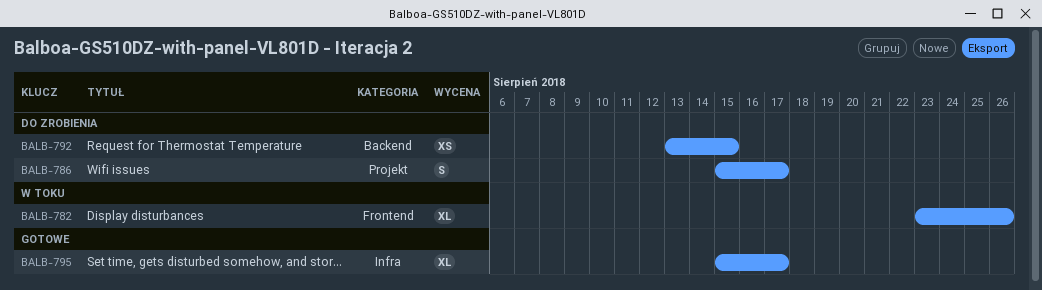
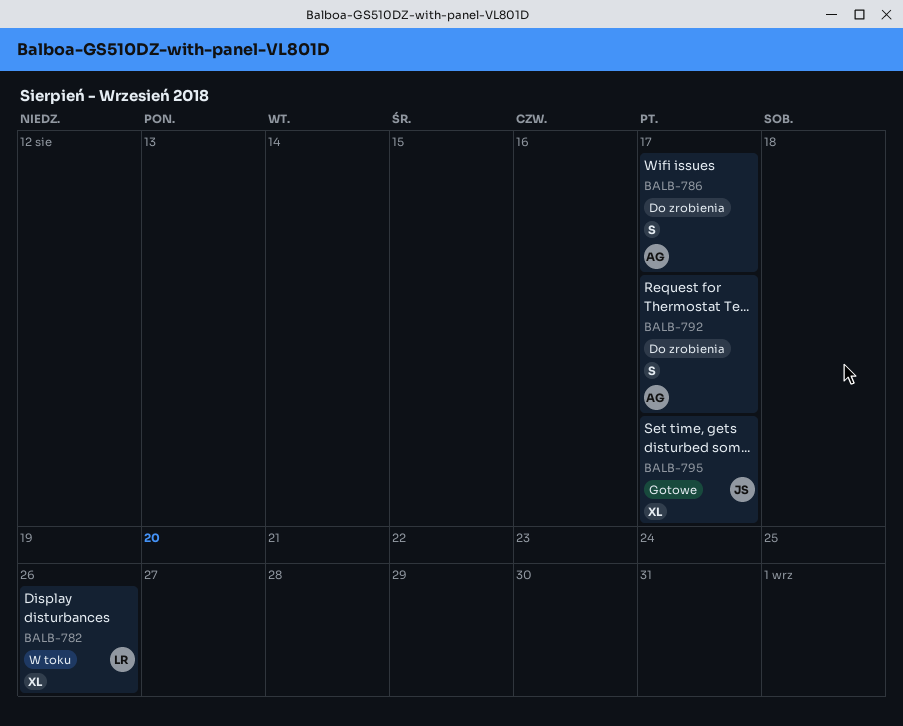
BALB-792, estimate: XS -> S
BALB-792, due: Aug 15 -> Aug 17

